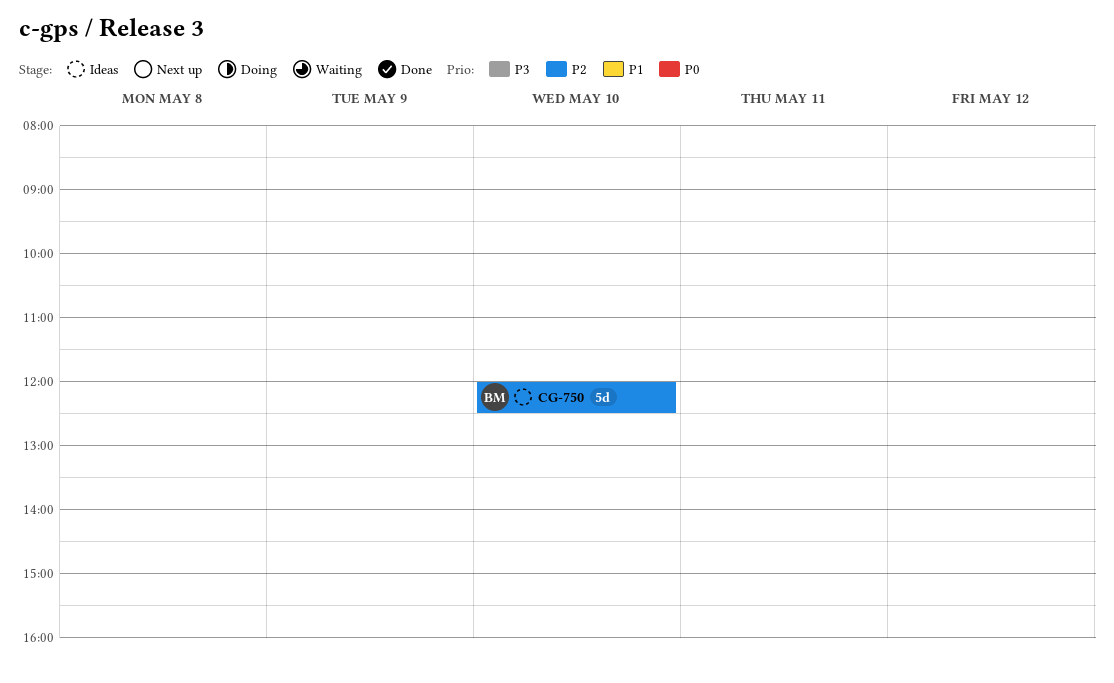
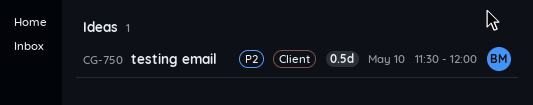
CG-750, estimate: 5d -> 0.5d
CG-750, begins: 12:00 -> 11:30
CG-750, ends: 12:30 -> 12:00

